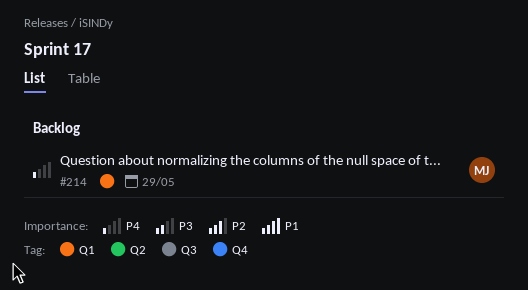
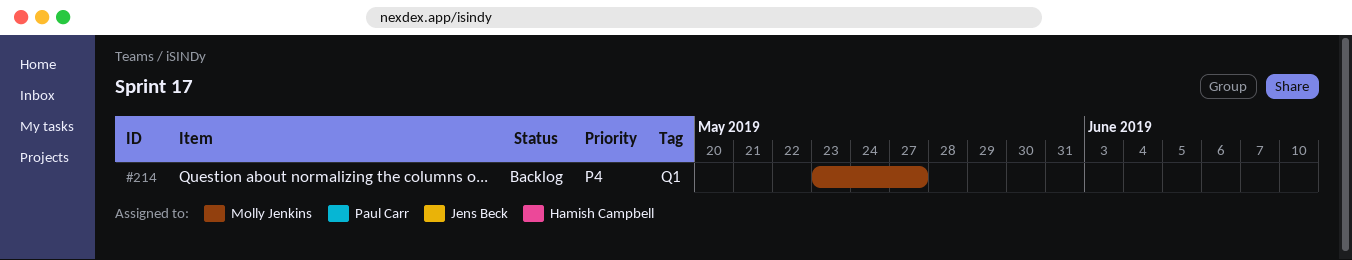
#214, due: May 29 -> May 27

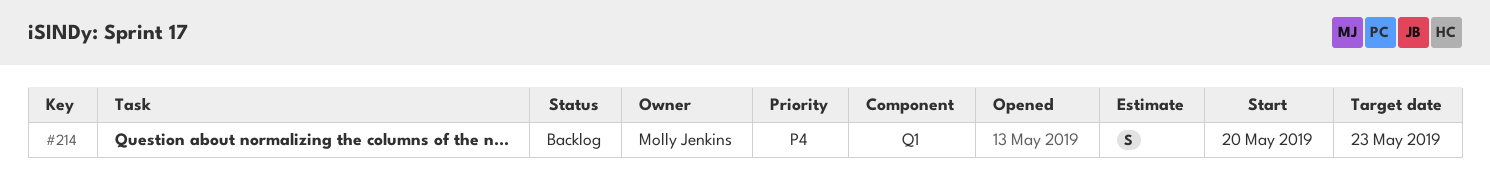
#214, start: May 23 -> May 20
#214, due: May 27 -> May 23

